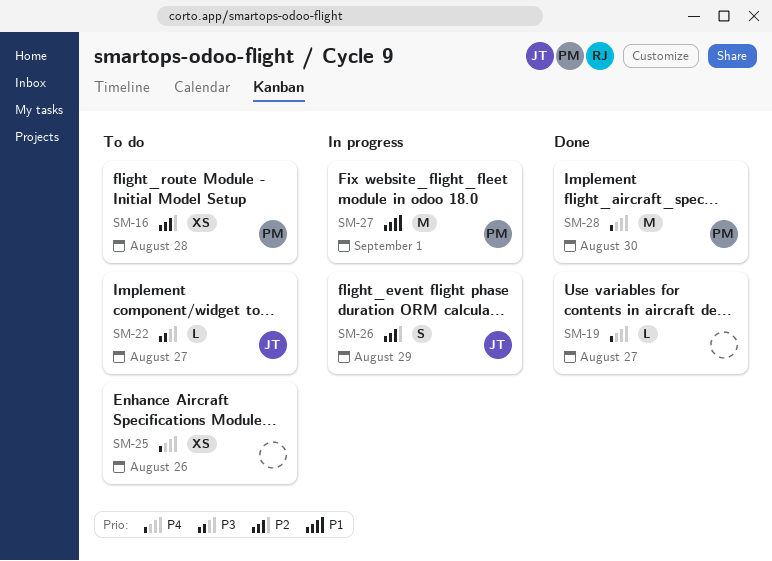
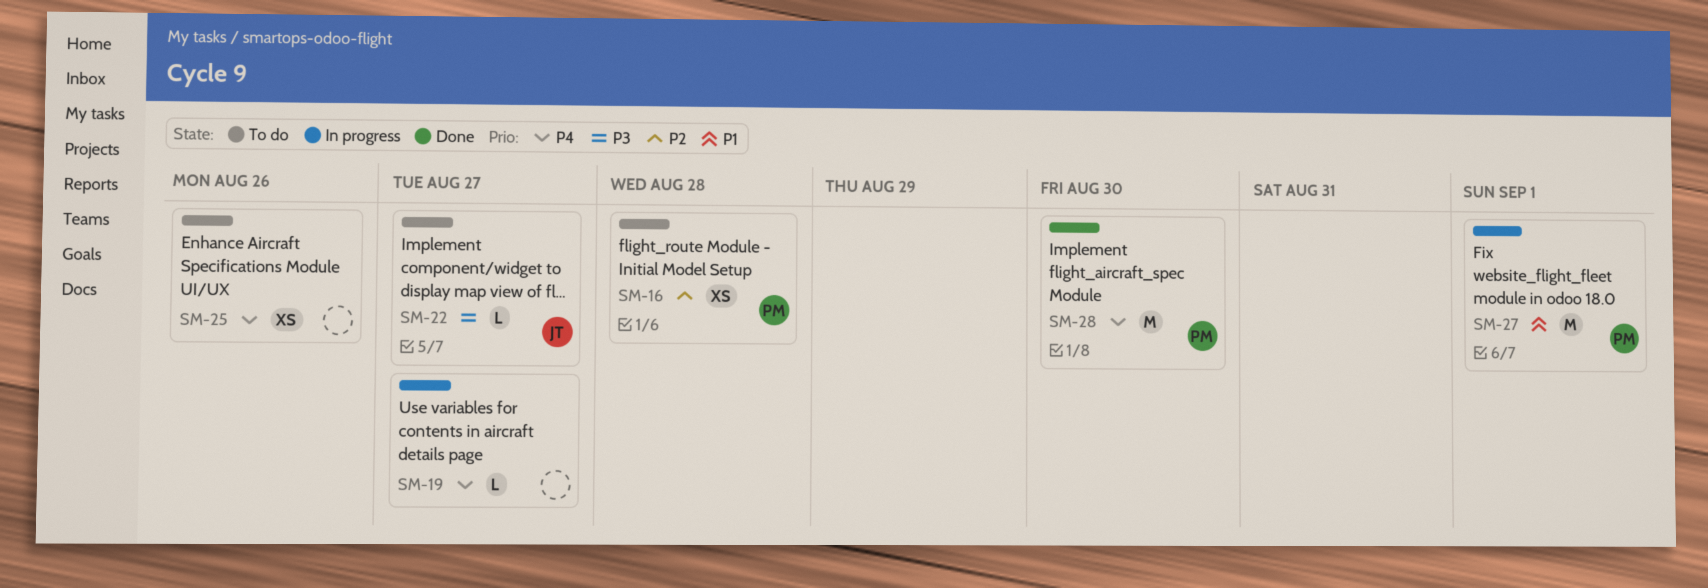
SM-19, status: Done -> In progress
SM-26: present -> none

